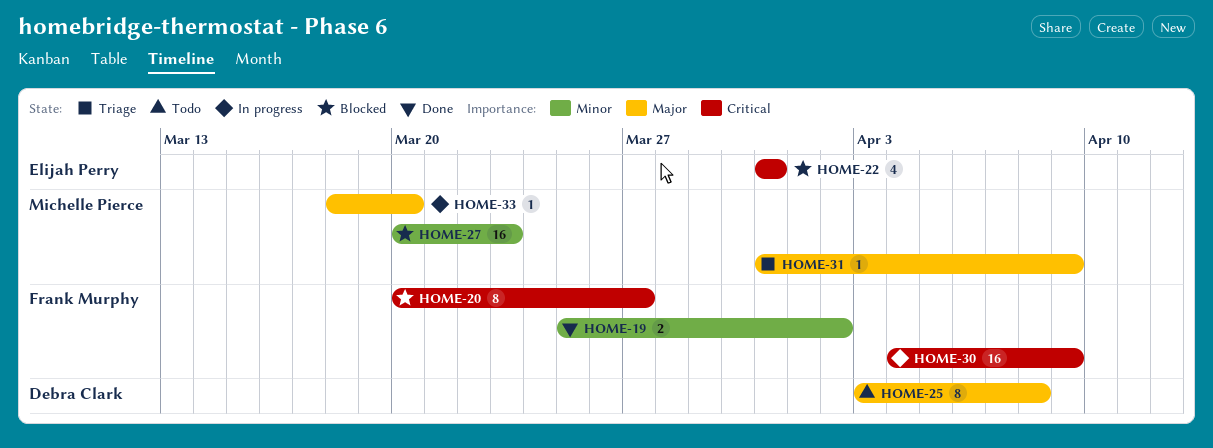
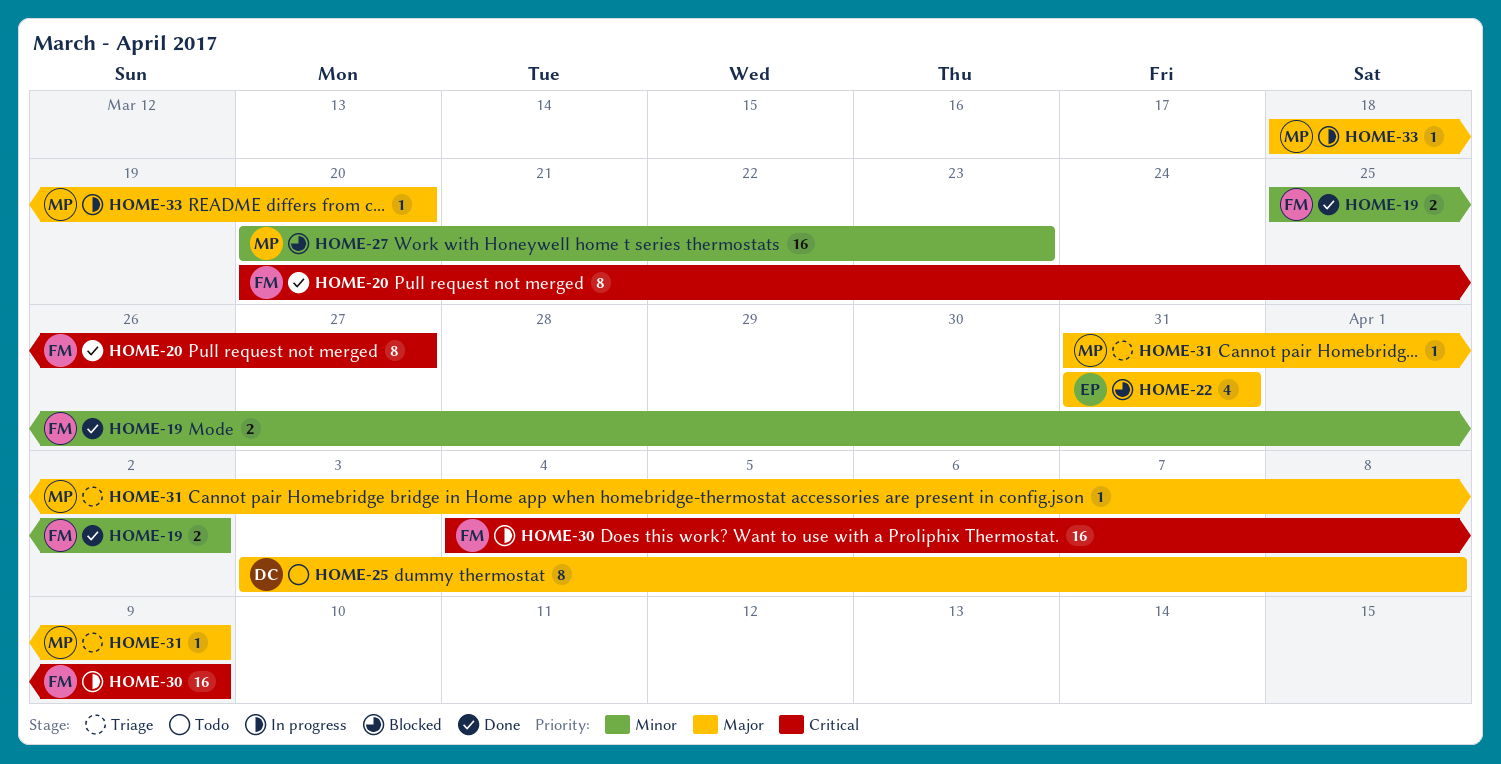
HOME-20, status: Blocked -> Done
HOME-22, priority: Critical -> Major

